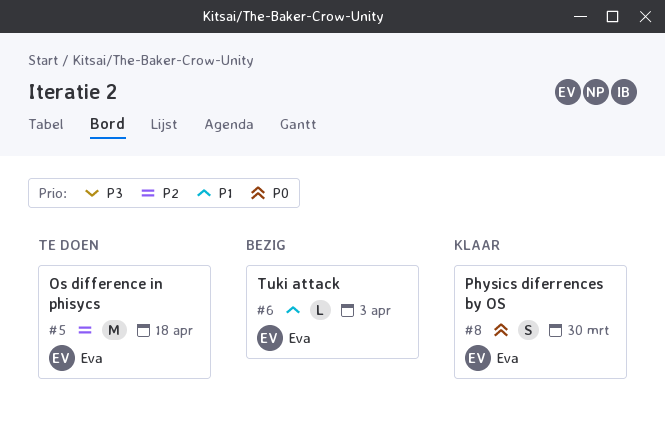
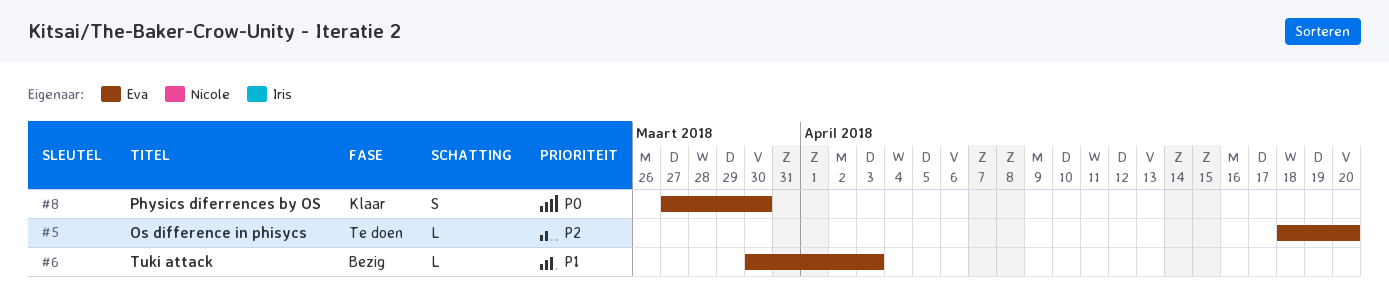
#5, estimate: M -> L
#5, due: Apr 18 -> Apr 20

